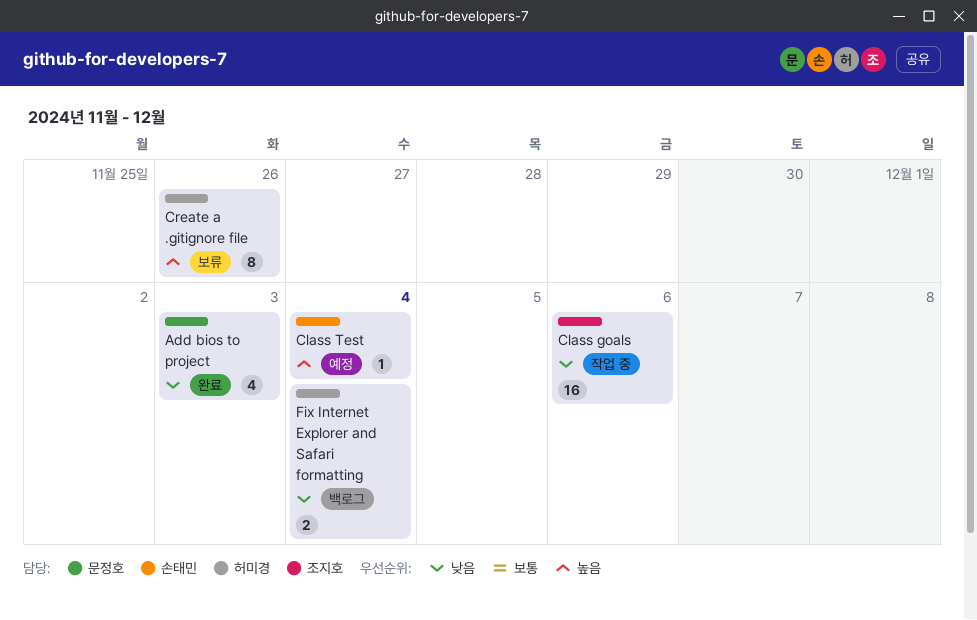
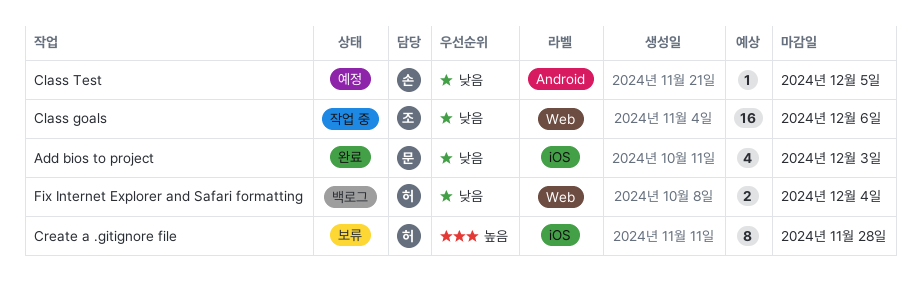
Class Test, priority: 높음 -> 낮음
Class Test, due: Dec 4 -> Dec 5
Create a .gitignore file, due: Nov 26 -> Nov 28

